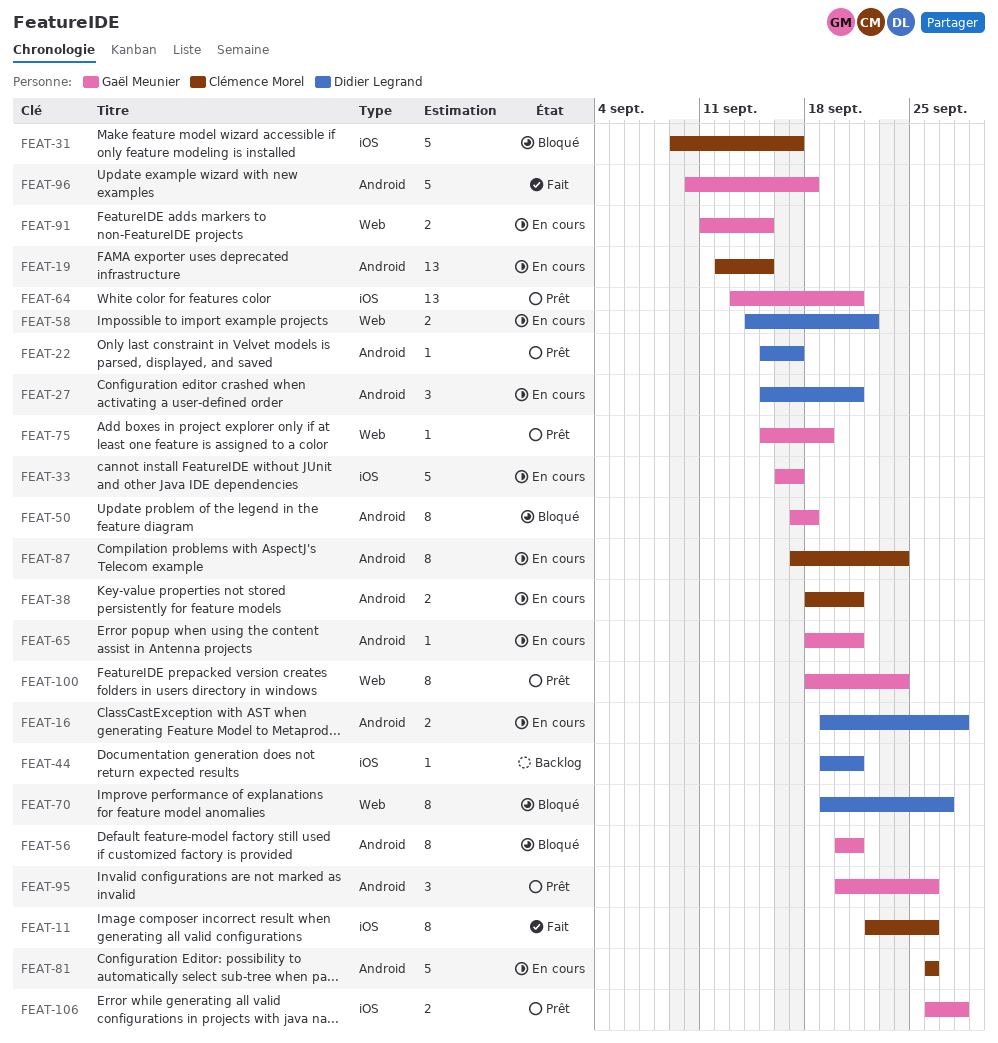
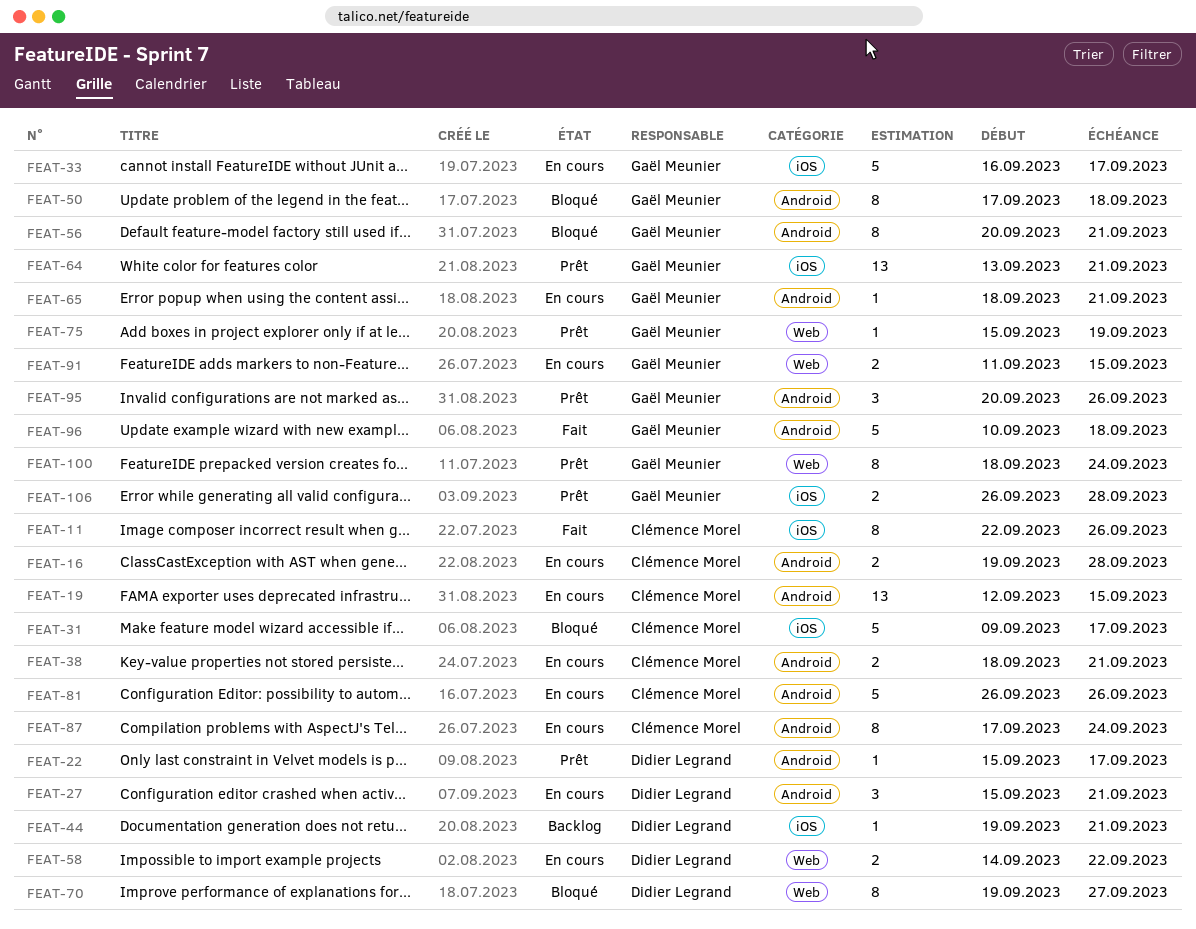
FEAT-16, owner: Didier Legrand -> Clémence Morel

